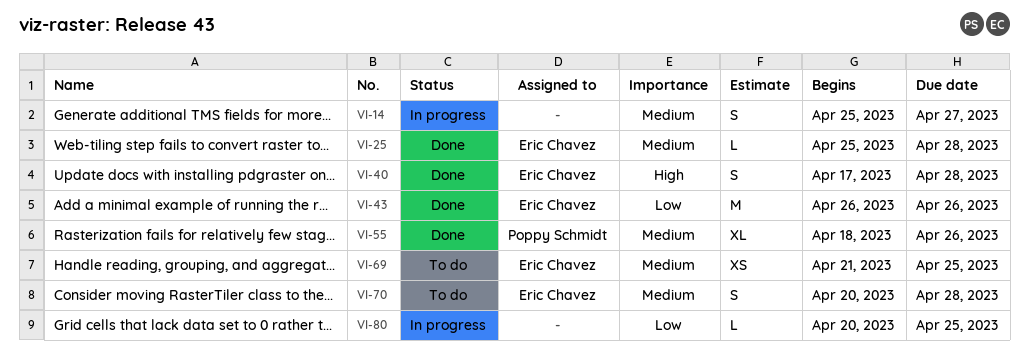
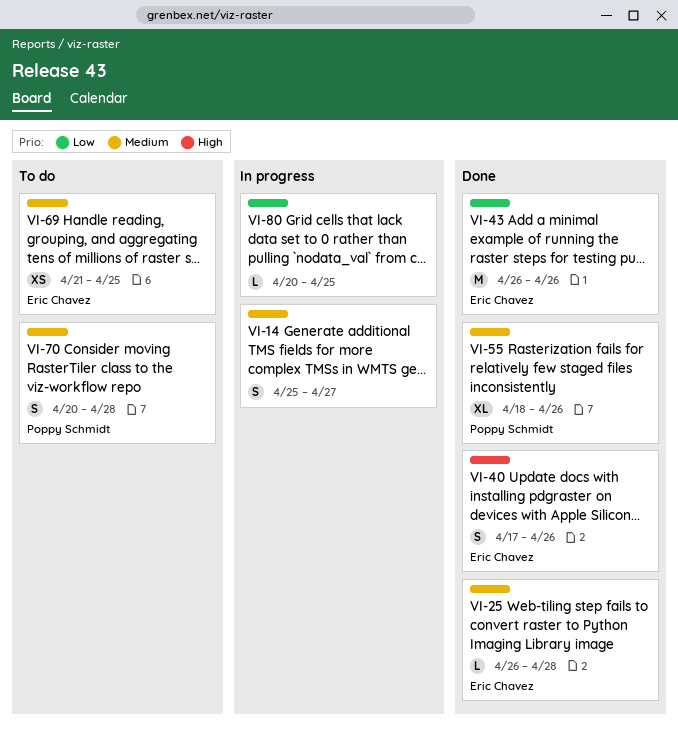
VI-25, start: Apr 25 -> Apr 26
VI-40, due: Apr 28 -> Apr 26
VI-70, owner: Eric Chavez -> Poppy Schmidt

